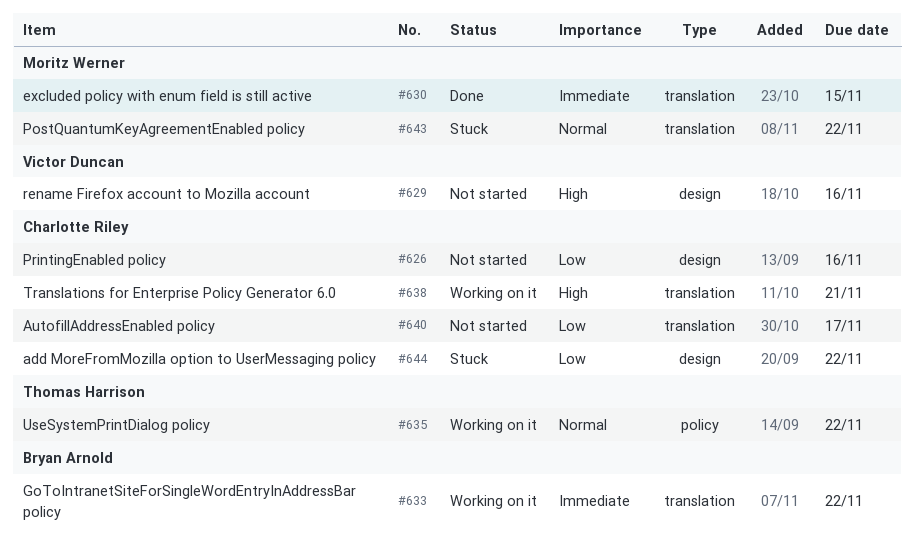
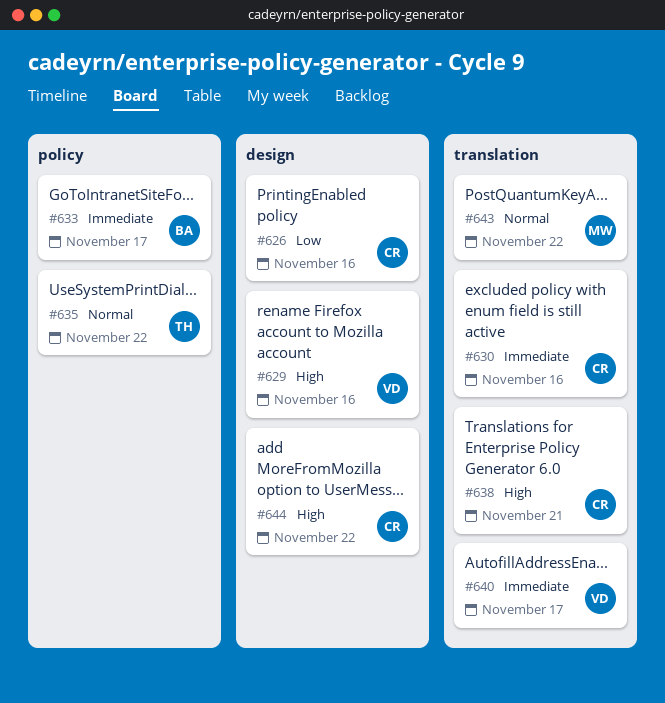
#630, owner: Moritz Werner -> Charlotte Riley
#630, due: Nov 15 -> Nov 16
#633, label: translation -> policy
#633, due: Nov 22 -> Nov 17
#640, owner: Charlotte Riley -> Victor Duncan
#640, priority: Low -> Immediate
#644, priority: Low -> High

